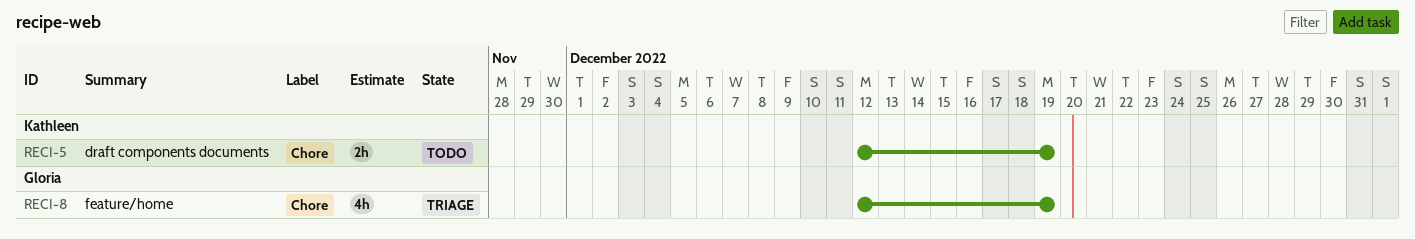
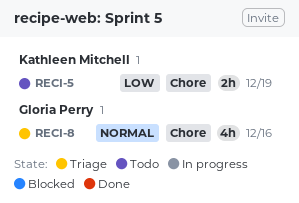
RECI-8, due: Dec 19 -> Dec 16

